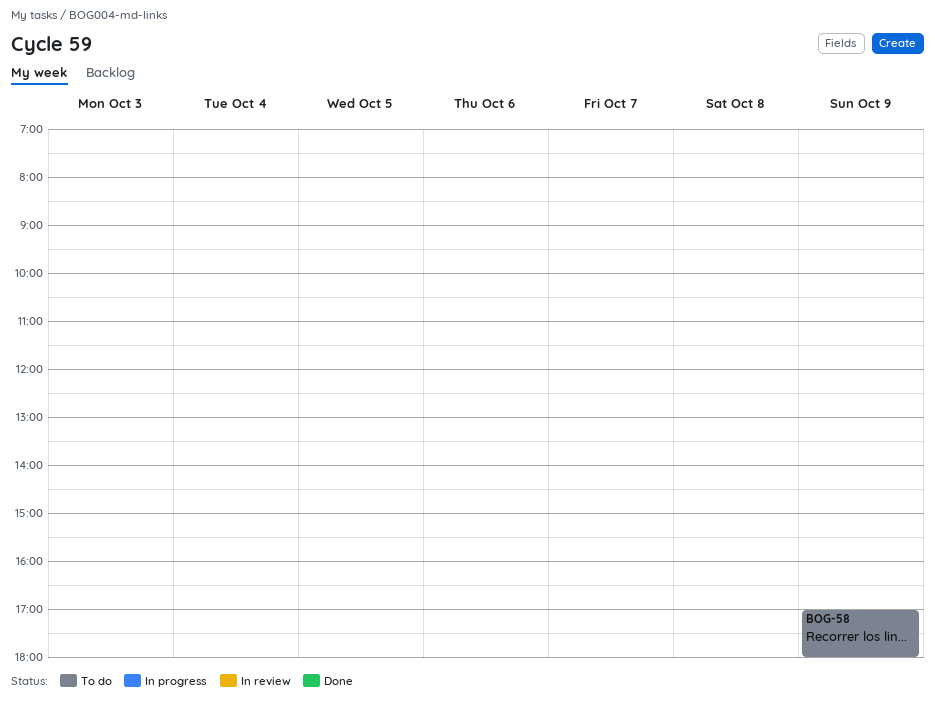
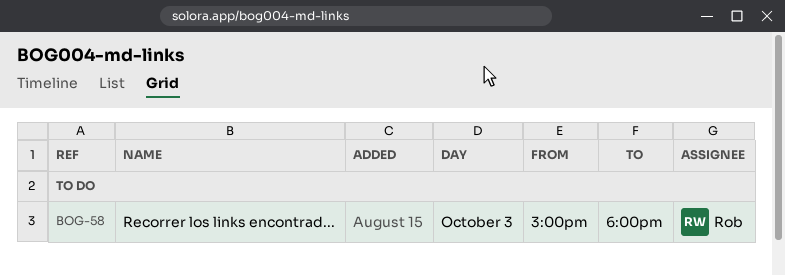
BOG-58, day: Oct 9 -> Oct 3
BOG-58, begins: 17:00 -> 15:00

